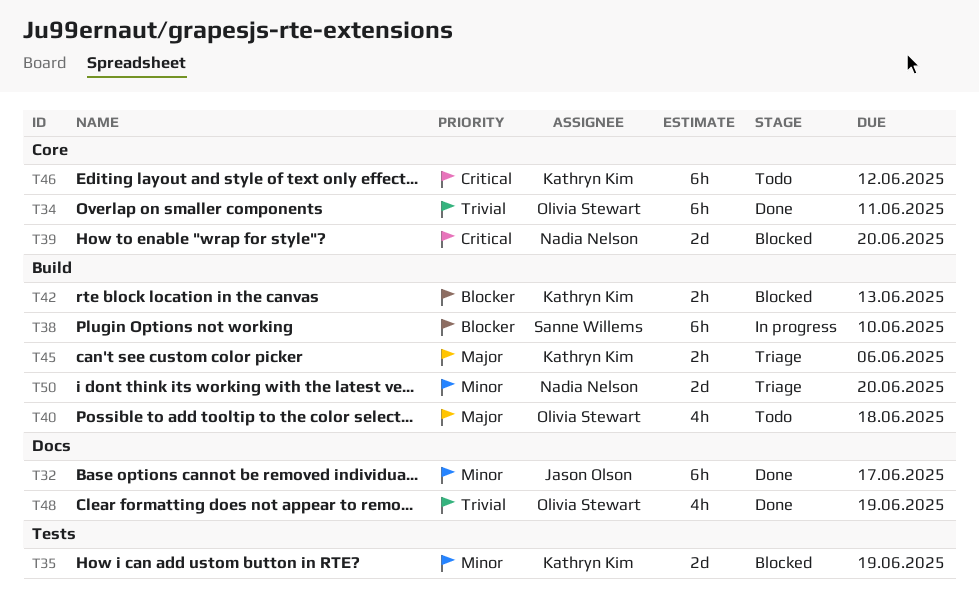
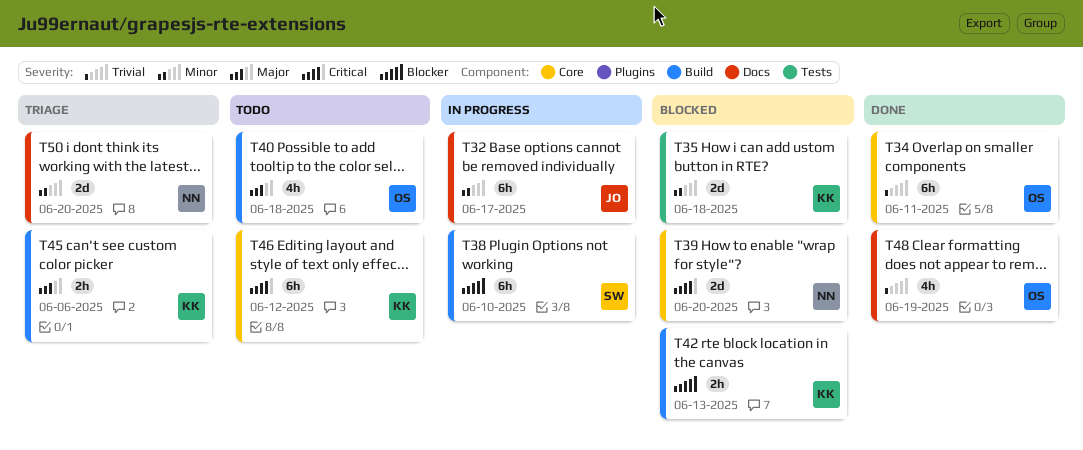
T32, status: Done -> In progress
T35, due: Jun 19 -> Jun 18
T50, label: Build -> Docs

